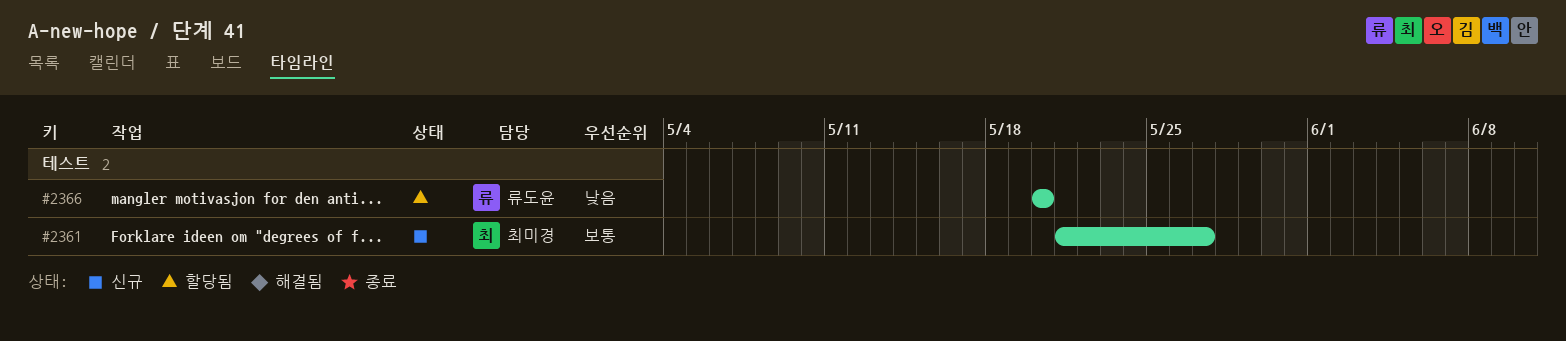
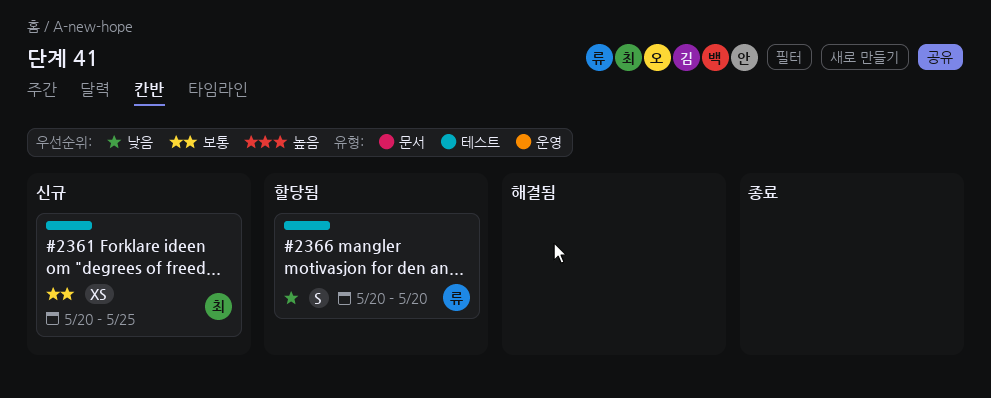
#2361, start: May 21 -> May 20
#2361, due: May 27 -> May 25

